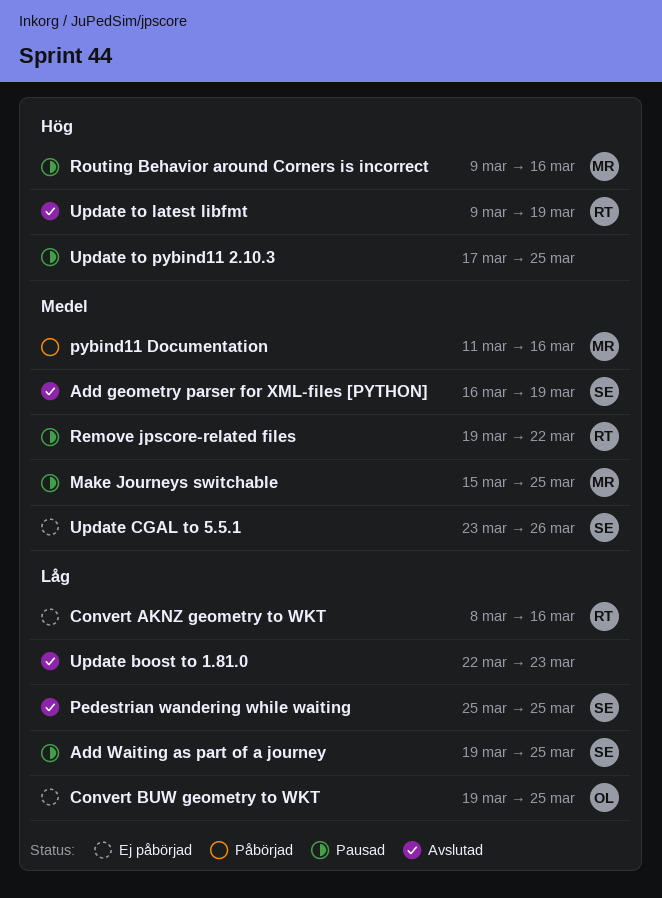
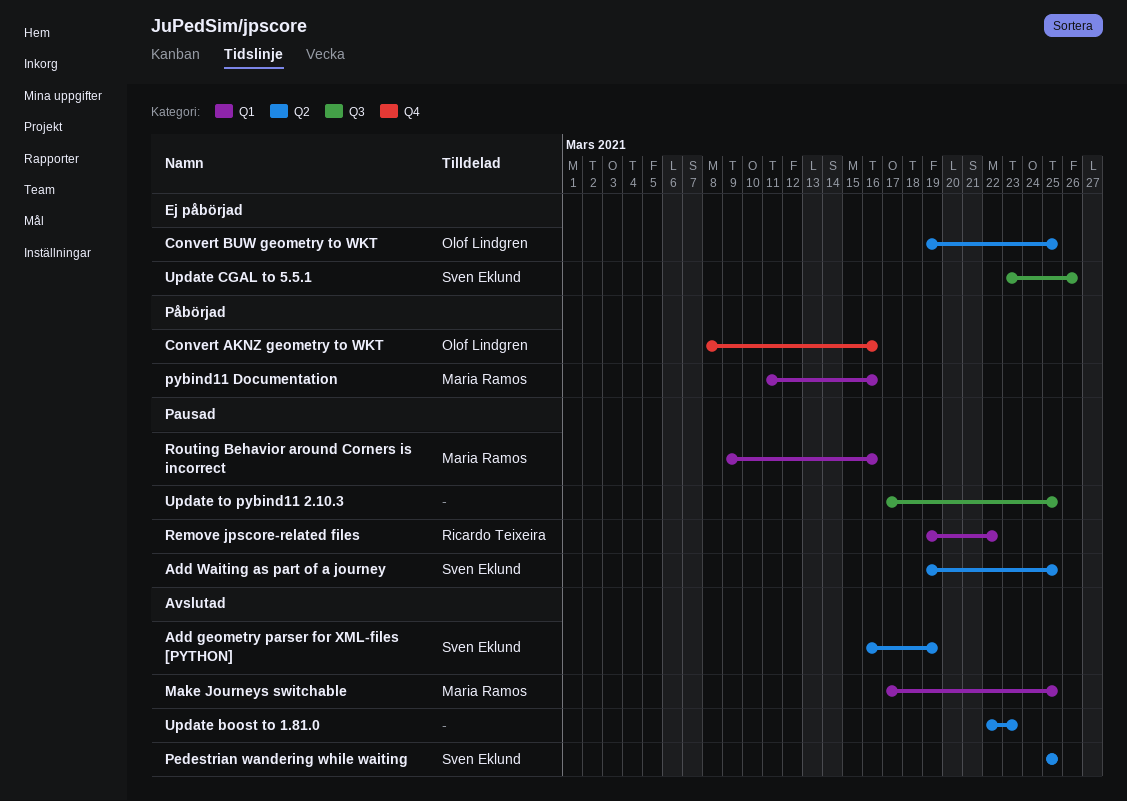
Convert AKNZ geometry to WKT, status: Ej påbörjad -> Påbörjad
Convert AKNZ geometry to WKT, owner: Ricardo Teixeira -> Olof Lindgren
Make Journeys switchable, status: Pausad -> Avslutad
Make Journeys switchable, start: Mar 15 -> Mar 17
Update to latest libfmt: present -> none

